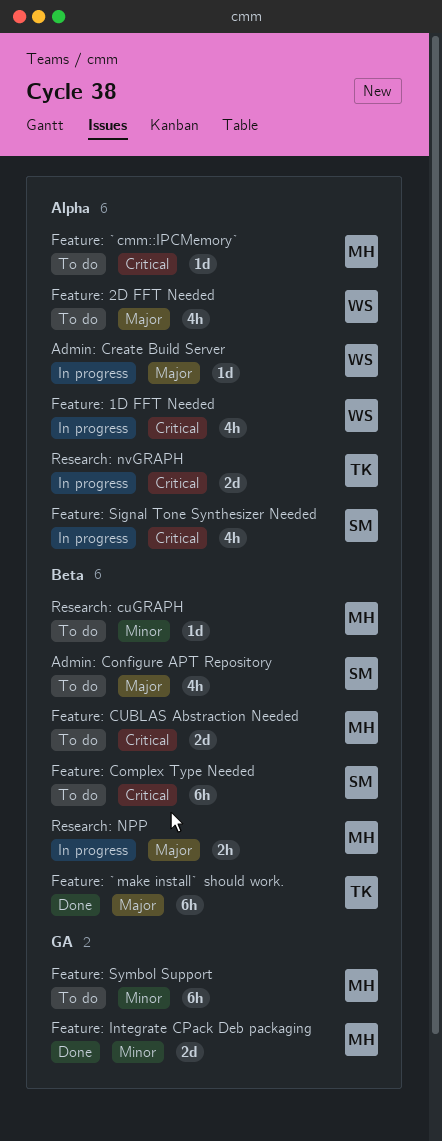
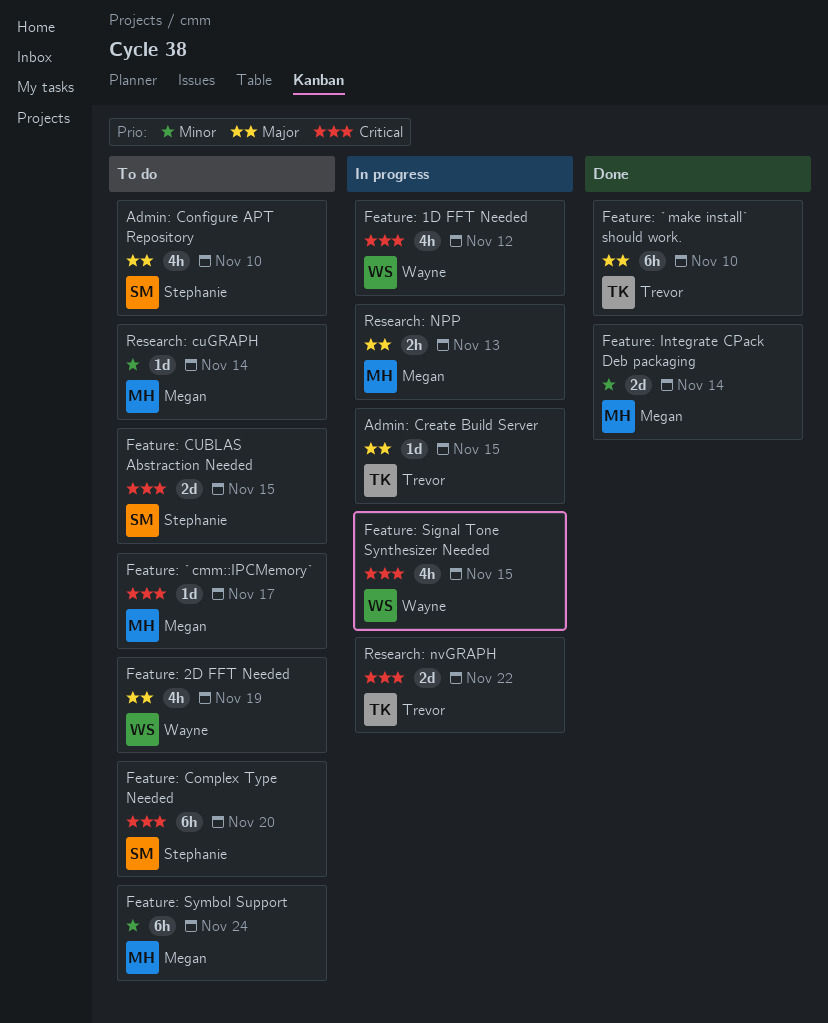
Admin: Create Build Server, owner: Wayne -> Trevor
Feature: CUBLAS Abstraction Needed, owner: Megan -> Stephanie
Feature: Signal Tone Synthesizer Needed, owner: Stephanie -> Wayne

